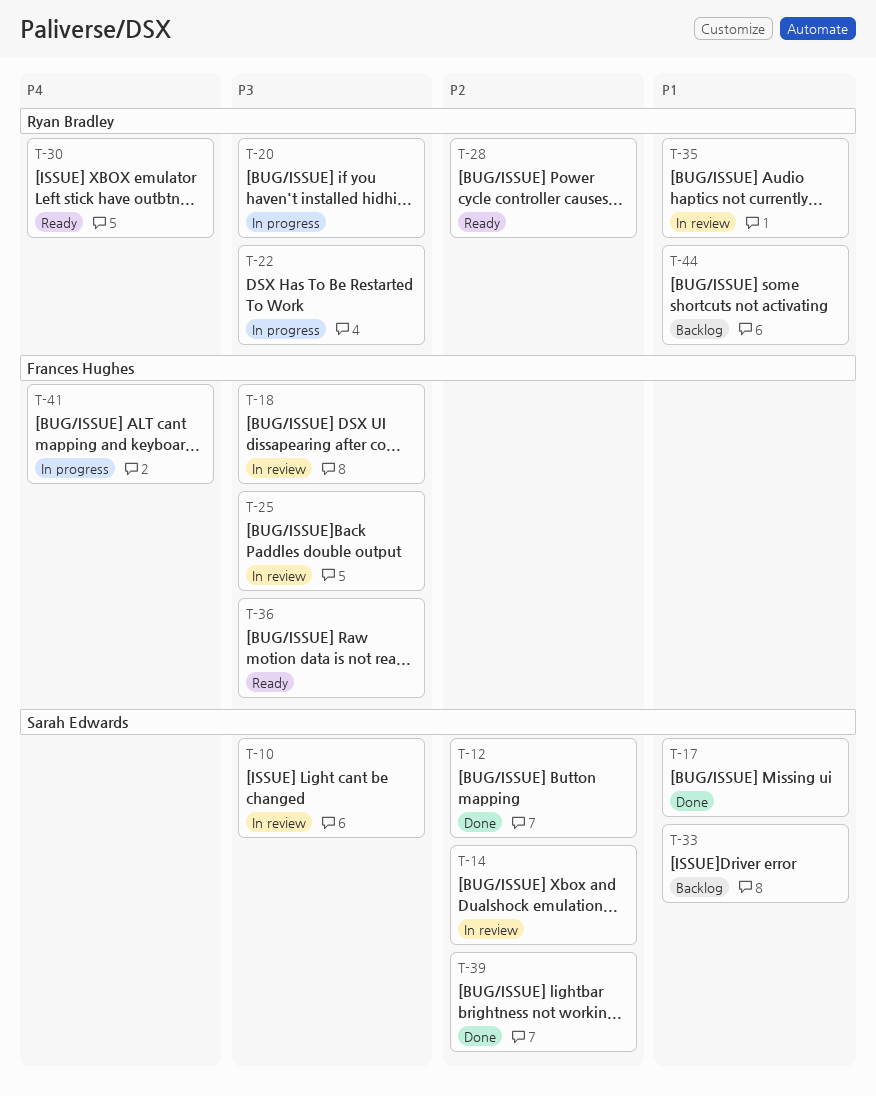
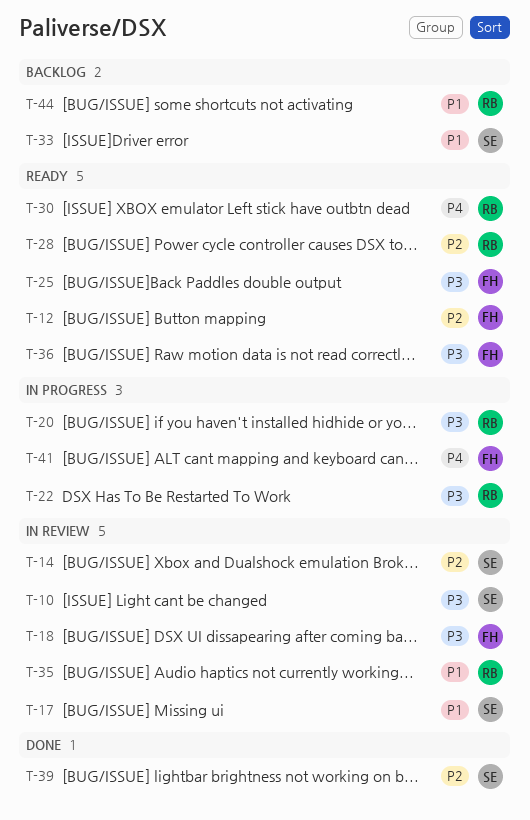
T-12, status: Done -> Ready
T-12, owner: Sarah Edwards -> Frances Hughes
T-17, status: Done -> In review
T-25, status: In review -> Ready

